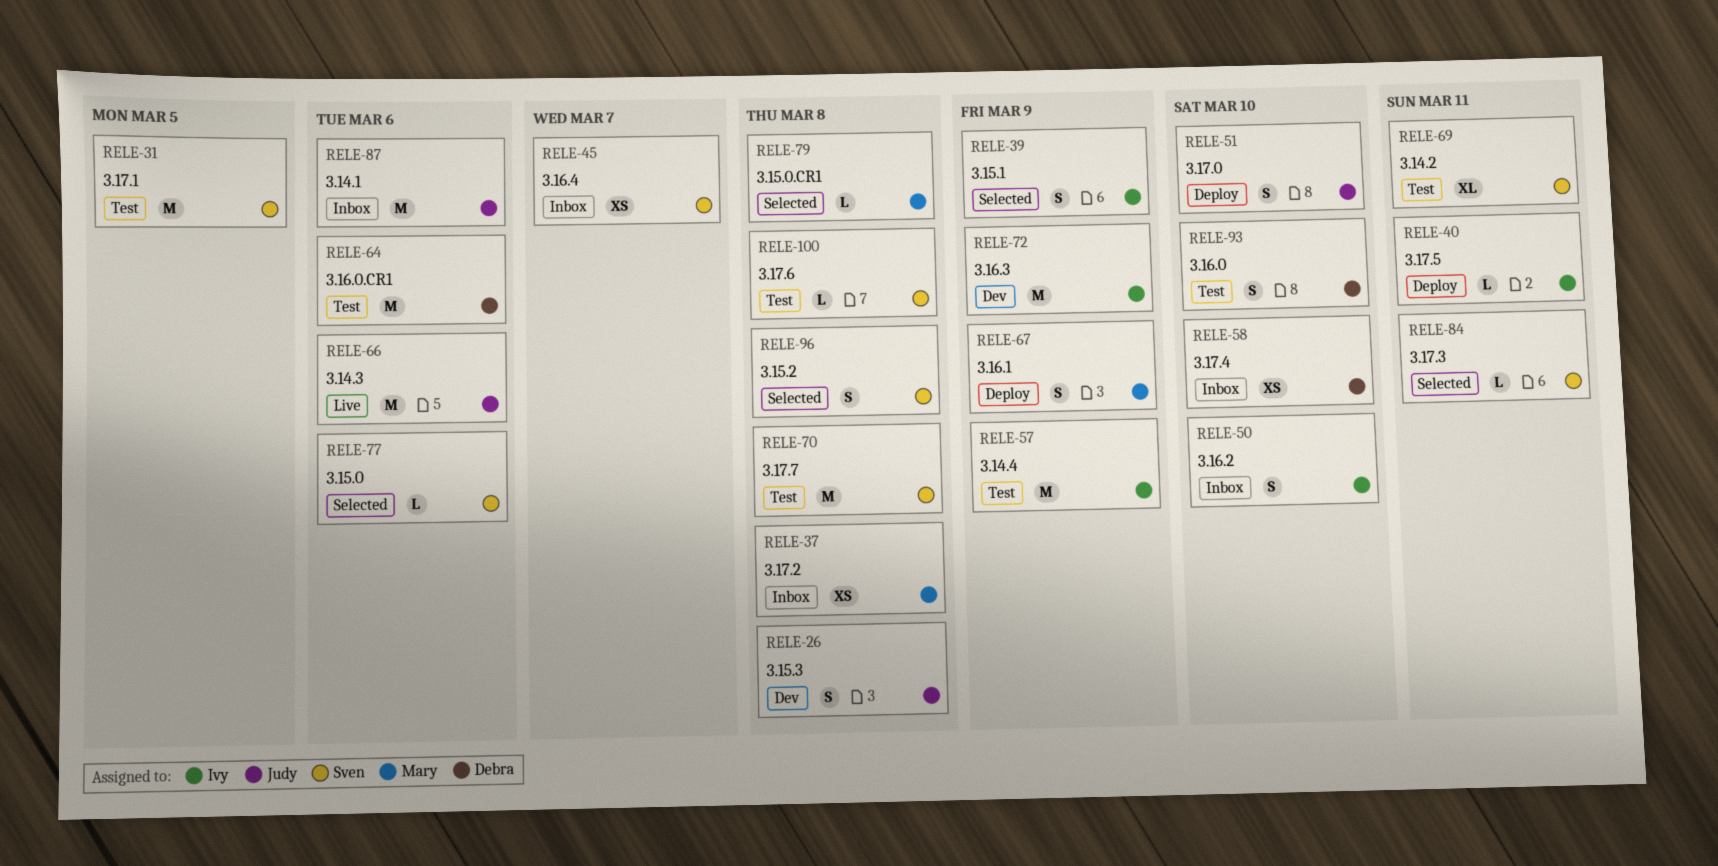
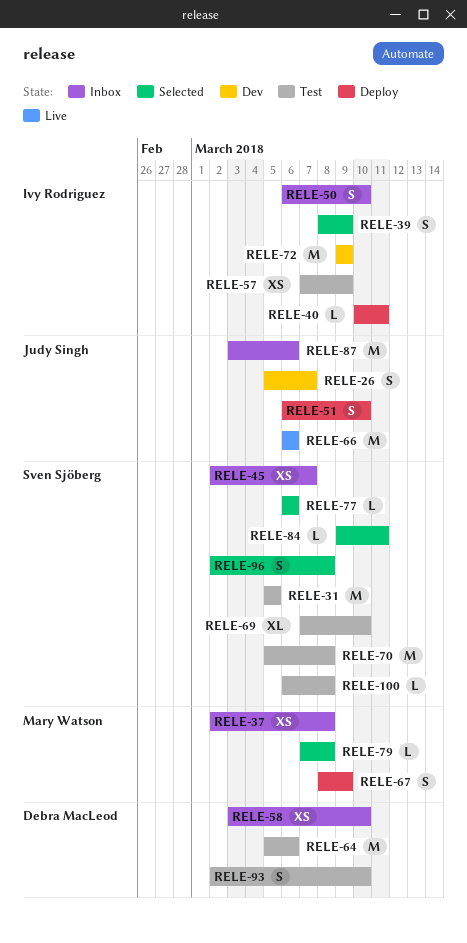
RELE-26, due: Mar 8 -> Mar 7
RELE-57, estimate: M -> XS
RELE-69, due: Mar 11 -> Mar 10

